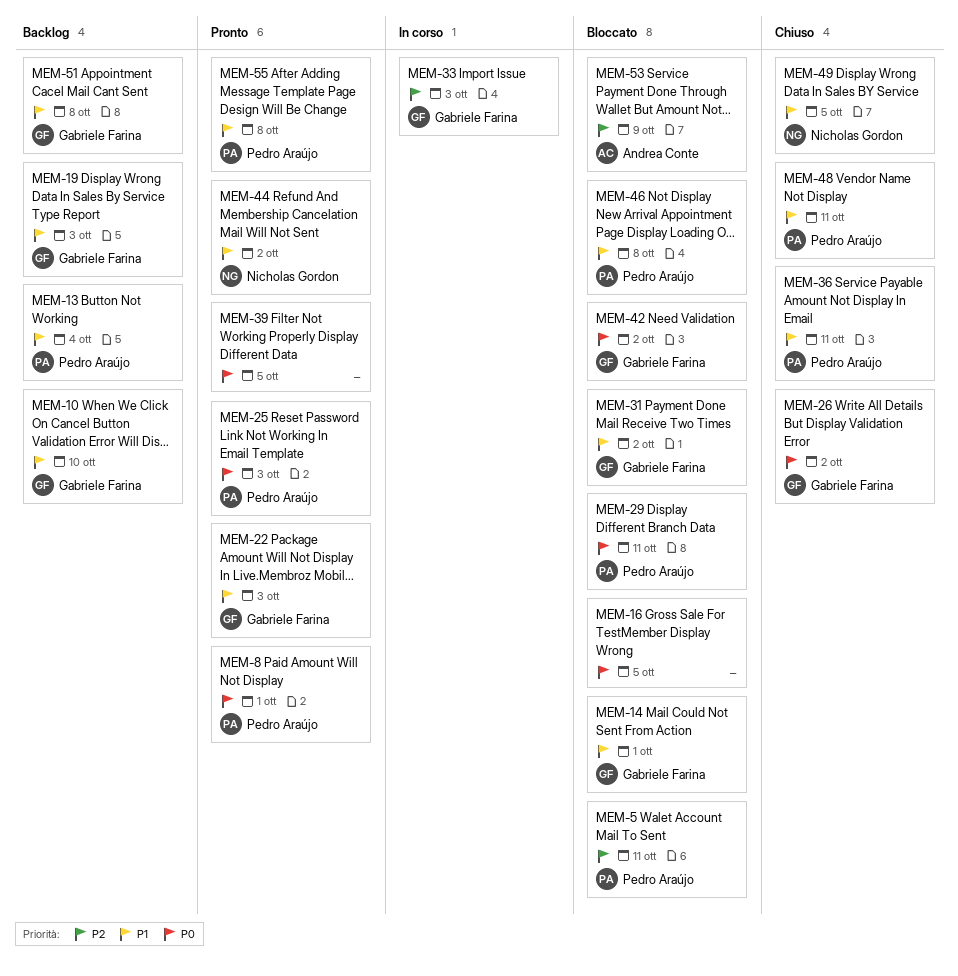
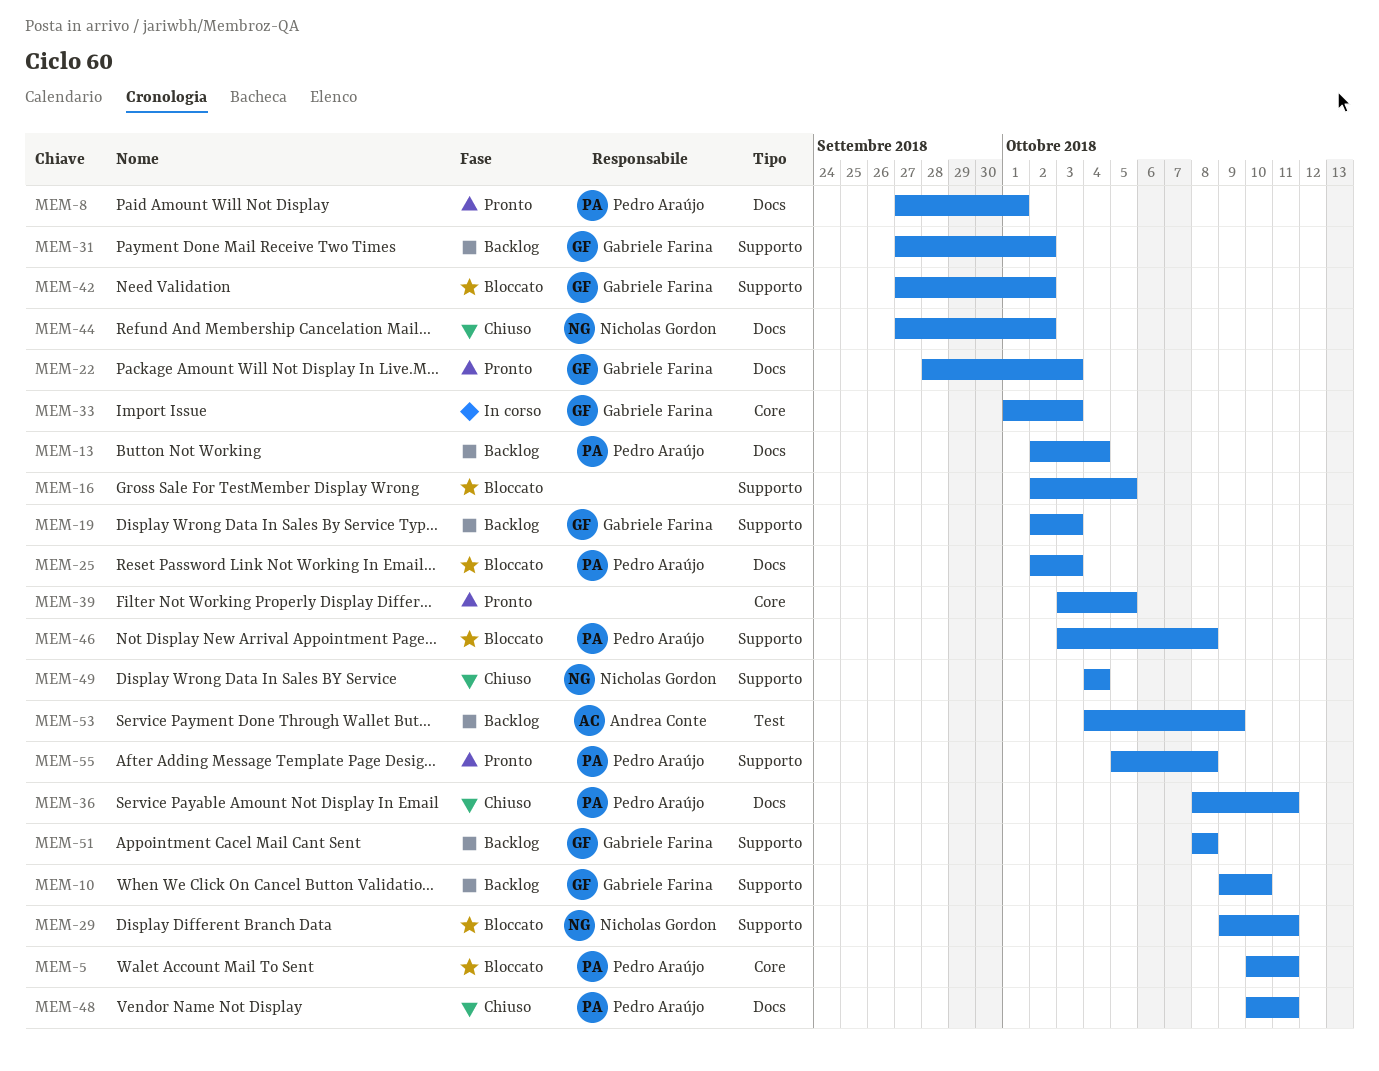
MEM-14: present -> none
MEM-25, status: Pronto -> Bloccato
MEM-26: present -> none
MEM-29, owner: Pedro Araújo -> Nicholas Gordon
MEM-31, status: Bloccato -> Backlog
MEM-44, status: Pronto -> Chiuso
MEM-49, due: Oct 5 -> Oct 4
MEM-53, status: Bloccato -> Backlog

